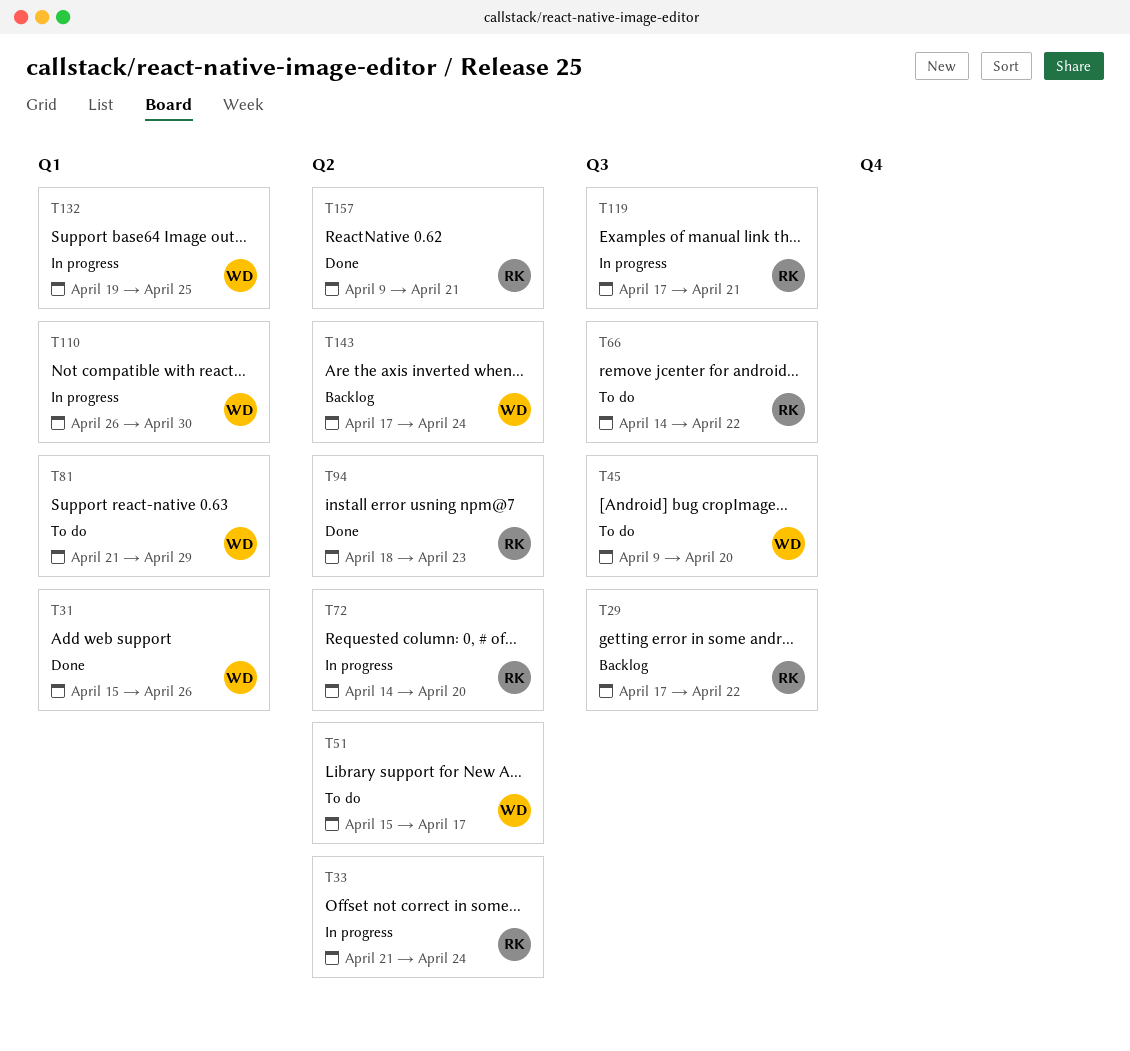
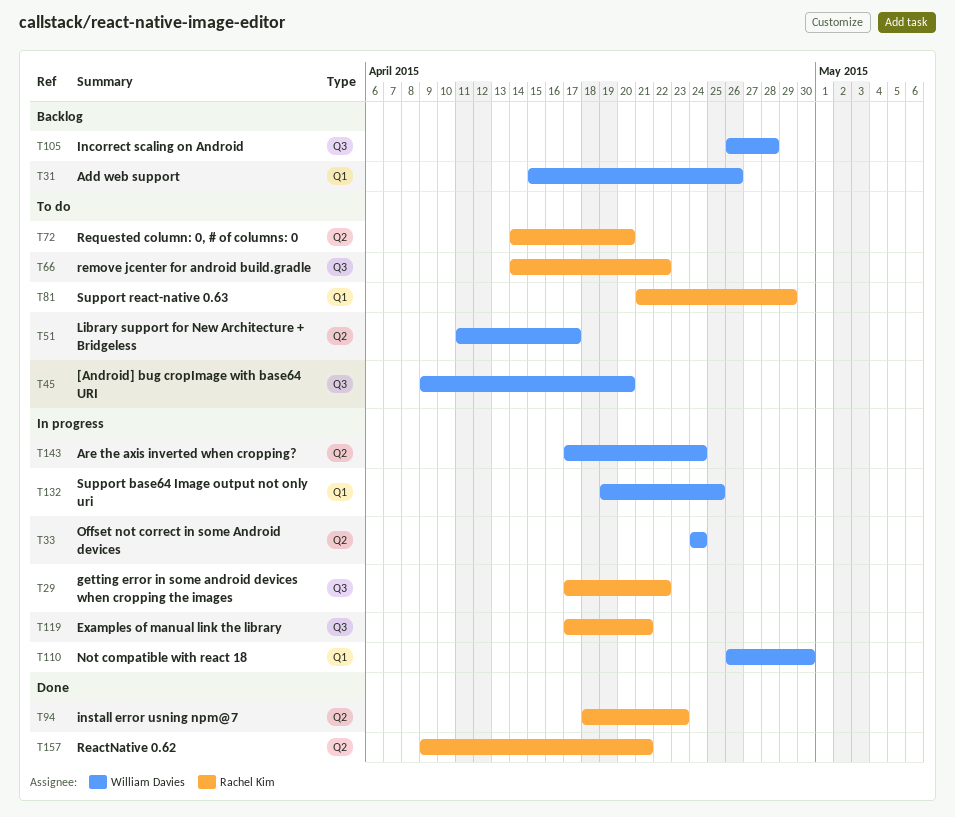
T29, status: Backlog -> In progress
T31, status: Done -> Backlog
T33, owner: Rachel Kim -> William Davies
T33, start: Apr 21 -> Apr 24
T51, start: Apr 15 -> Apr 11
T72, status: In progress -> To do
T81, owner: William Davies -> Rachel Kim
T105: none -> present
T143, status: Backlog -> In progress

